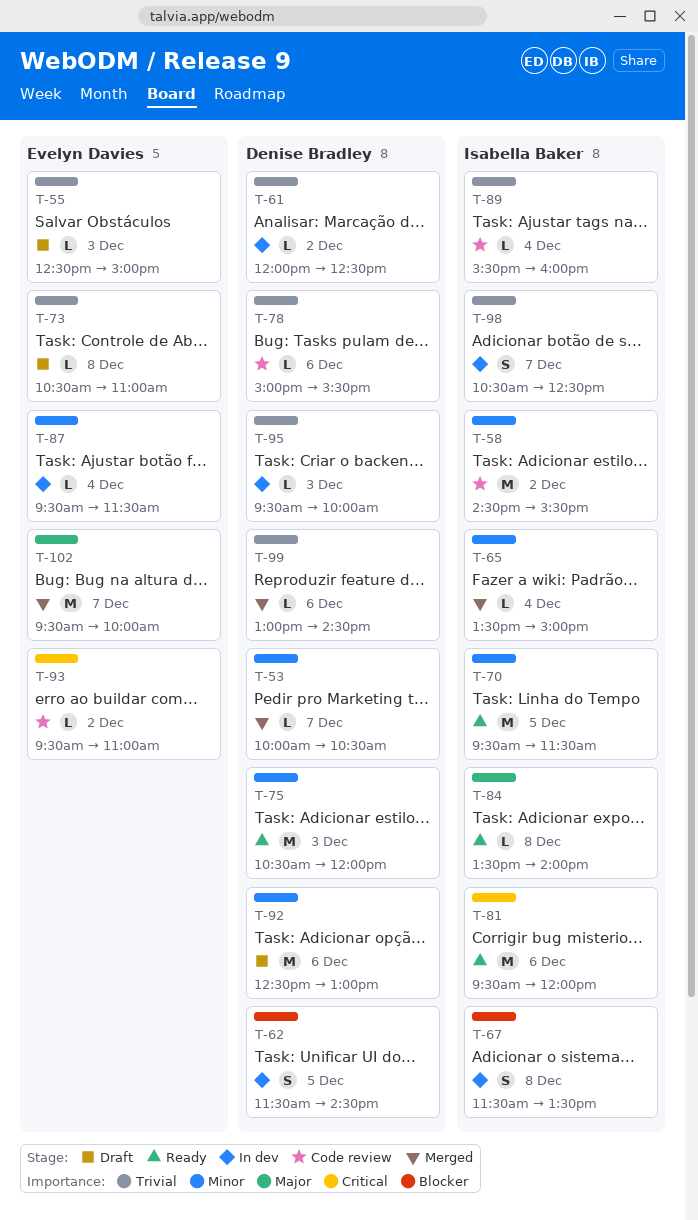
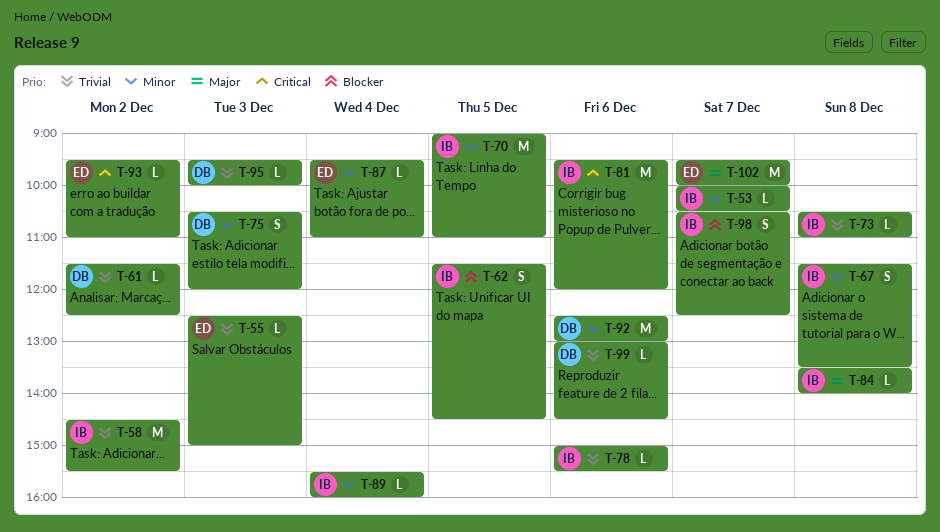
T-53, owner: Denise Bradley -> Isabella Baker
T-58, priority: Minor -> Trivial
T-61, begins: 12:00 -> 11:30
T-62, owner: Denise Bradley -> Isabella Baker
T-65: present -> none
T-67, priority: Blocker -> Minor
T-70, begins: 09:30 -> 09:00
T-70, ends: 11:30 -> 11:00
T-73, owner: Evelyn Davies -> Isabella Baker
T-75, estimate: M -> S
T-78, owner: Denise Bradley -> Isabella Baker
T-87, ends: 11:30 -> 11:00
T-89, priority: Trivial -> Minor
T-98, priority: Trivial -> Blocker

